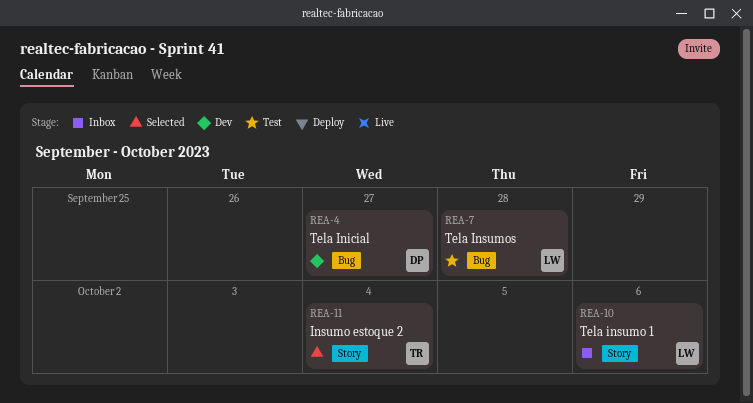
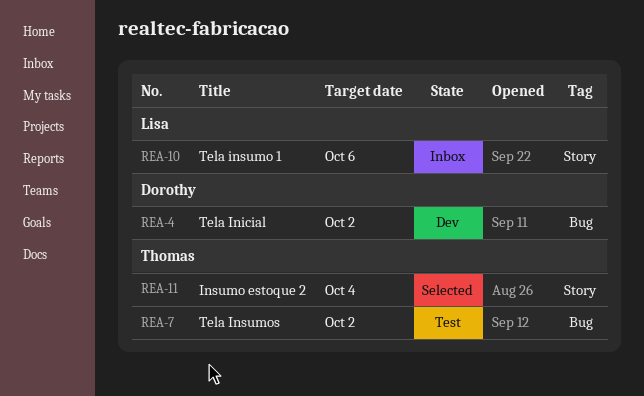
REA-4, due: Sep 27 -> Oct 2
REA-7, owner: Lisa -> Thomas
REA-7, due: Sep 28 -> Oct 2

